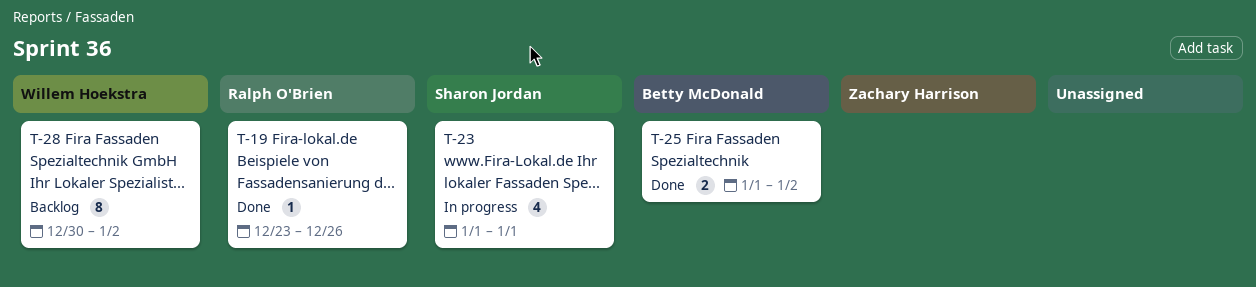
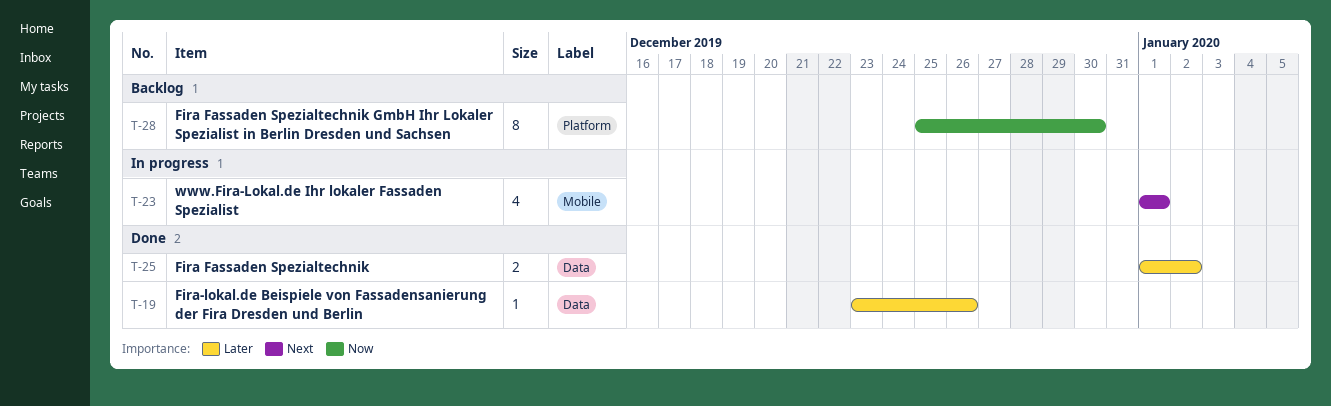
T-28, start: Dec 30 -> Dec 25
T-28, due: Jan 2 -> Dec 30

